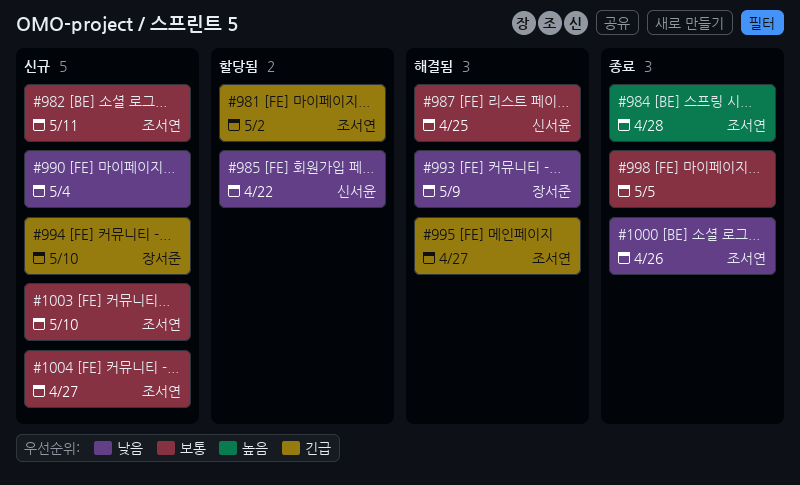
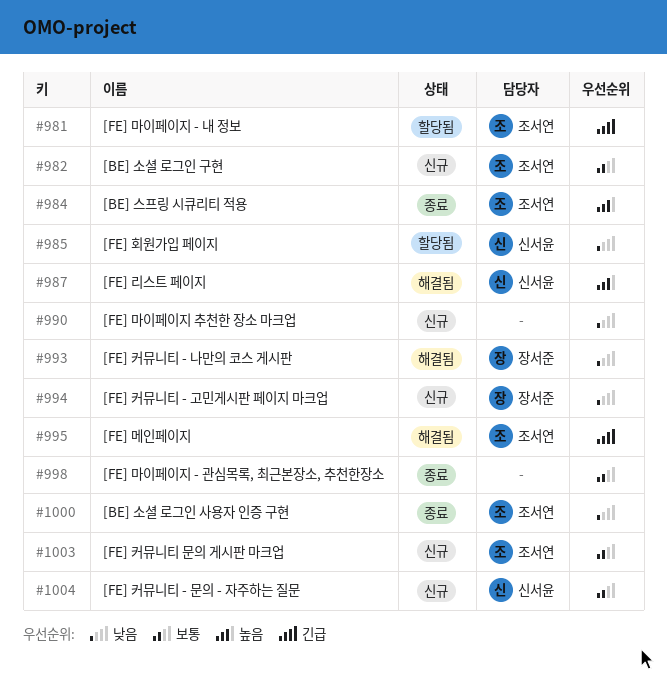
#987, priority: 보통 -> 높음
#994, priority: 긴급 -> 낮음
#1004, owner: 조서연 -> 신서윤

